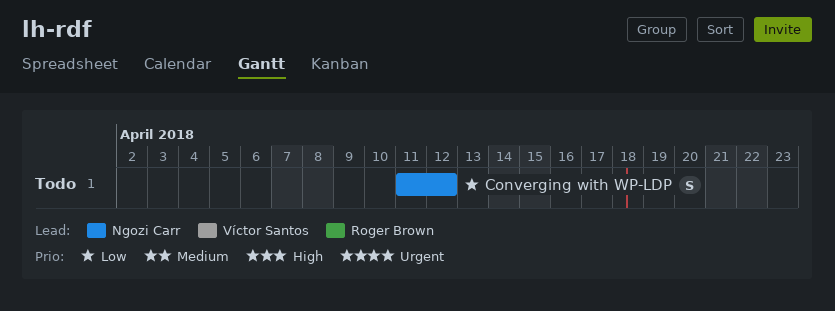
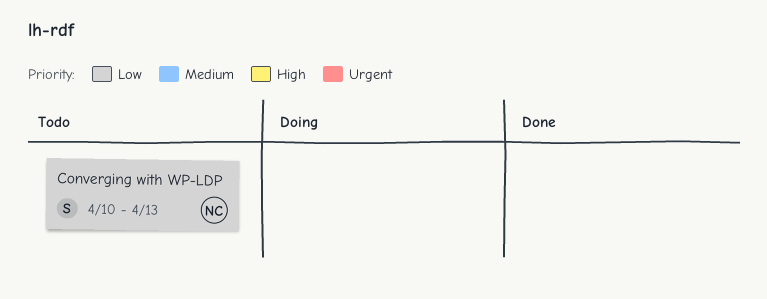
Converging with WP-LDP, start: Apr 11 -> Apr 10
Converging with WP-LDP, due: Apr 12 -> Apr 13

